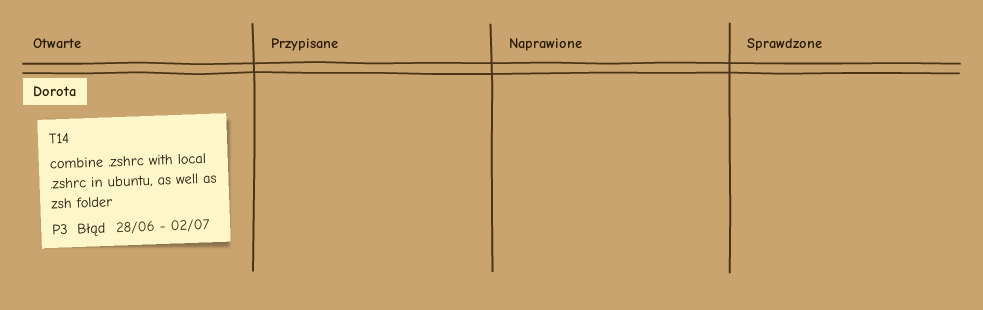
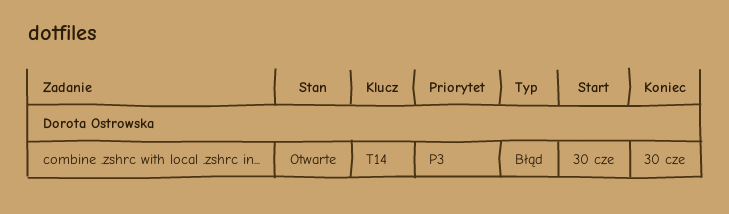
T14, start: Jun 28 -> Jun 30
T14, due: Jul 2 -> Jun 30

